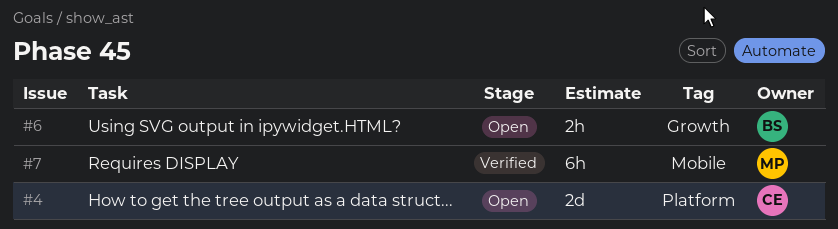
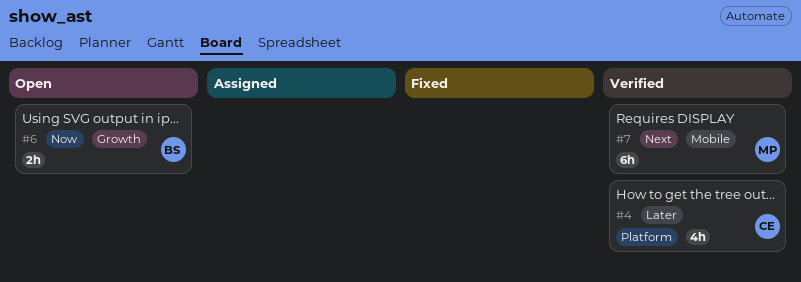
#4, status: Open -> Verified
#4, estimate: 2d -> 4h

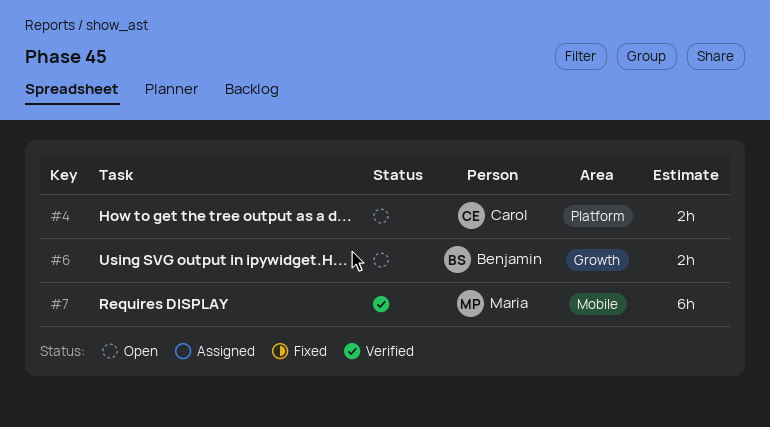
#4, status: Verified -> Open
#4, estimate: 4h -> 2h

